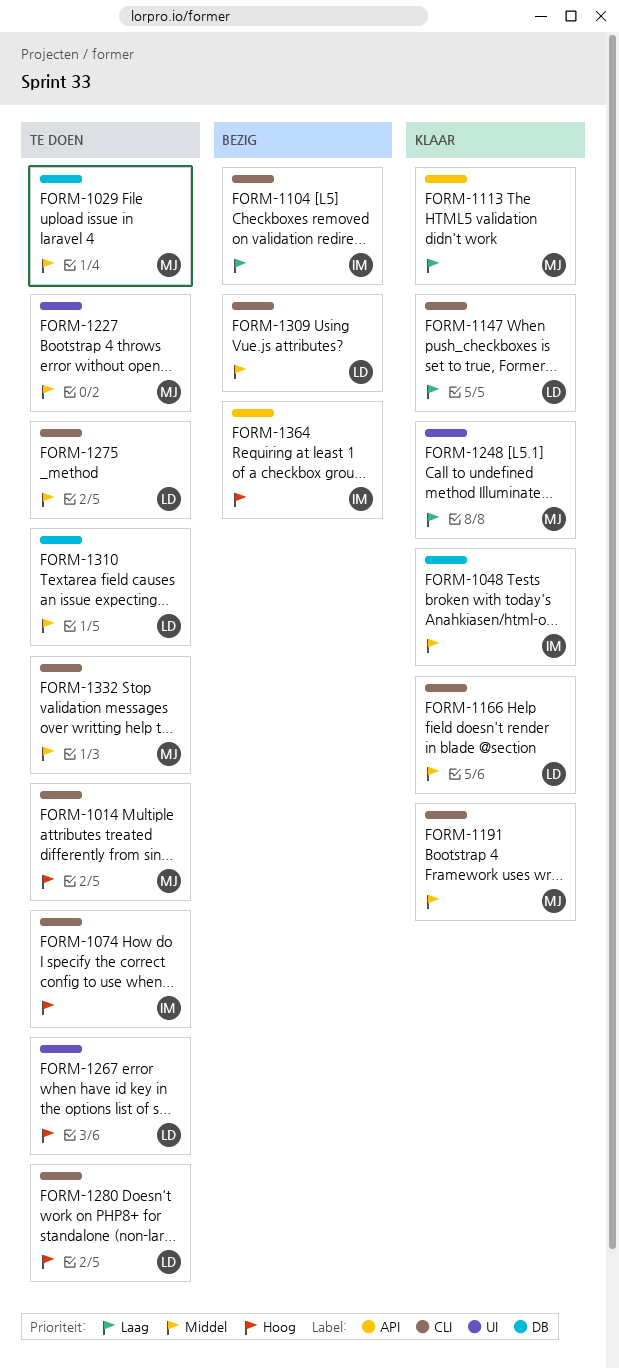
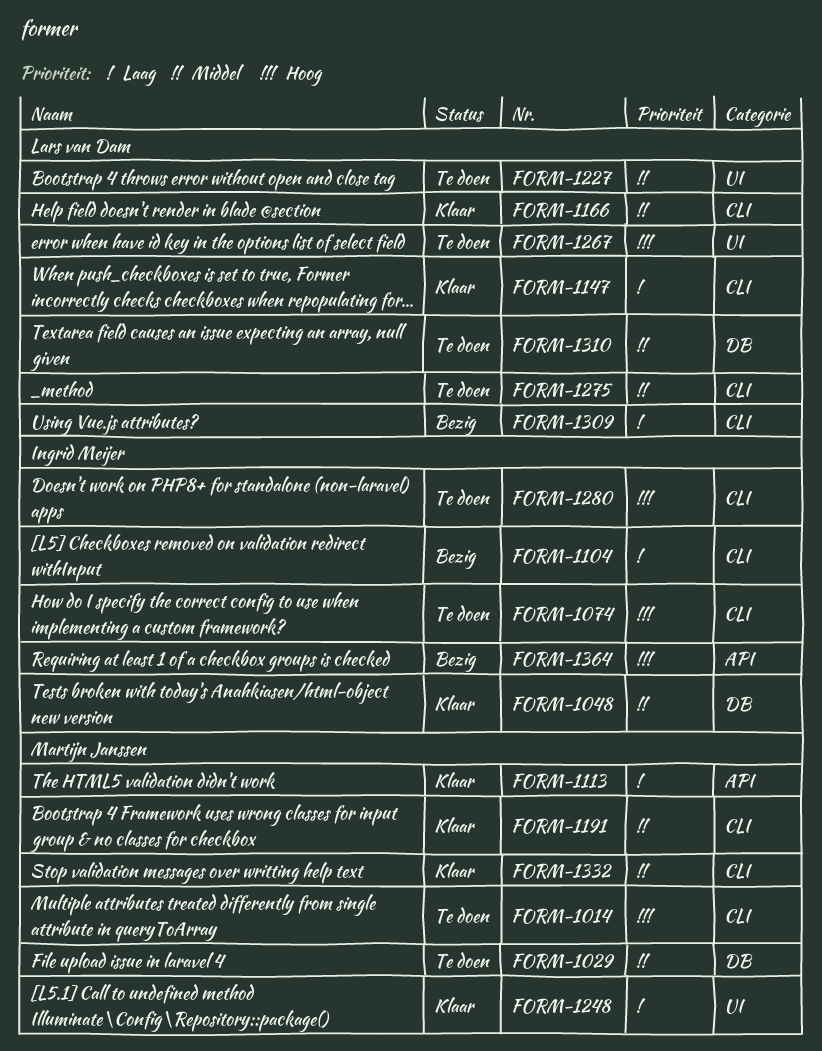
FORM-1227, owner: Martijn Janssen -> Lars van Dam
FORM-1280, owner: Lars van Dam -> Ingrid Meijer
FORM-1309, priority: Middel -> Laag
FORM-1332, status: Te doen -> Klaar

